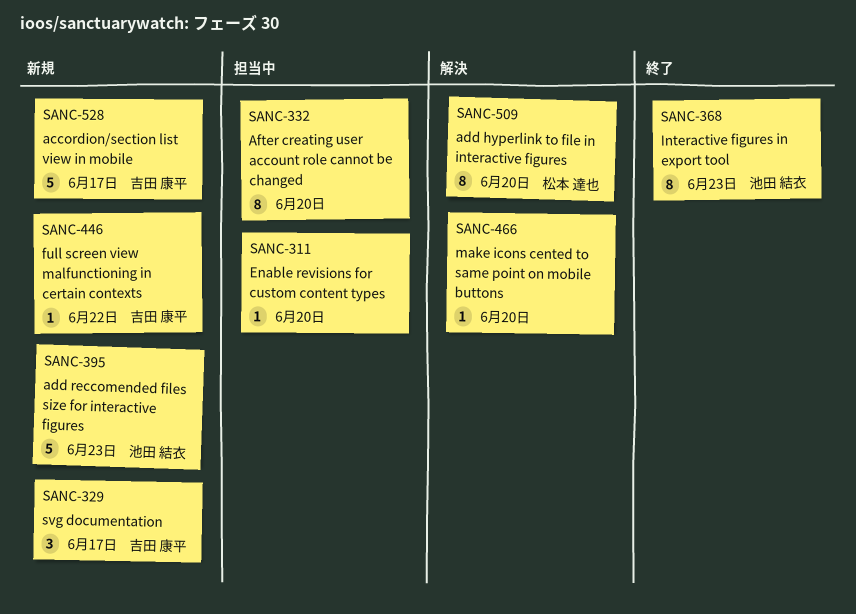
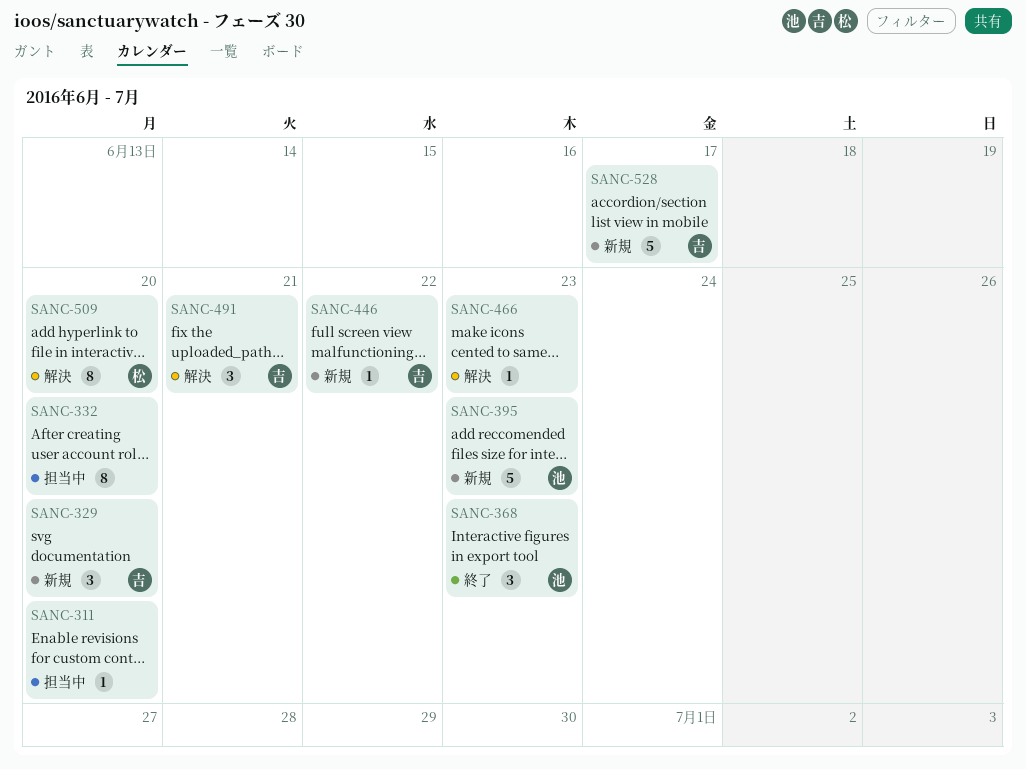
SANC-329, due: Jun 17 -> Jun 20
SANC-368, estimate: 8 -> 3
SANC-466, due: Jun 20 -> Jun 23
SANC-491: none -> present

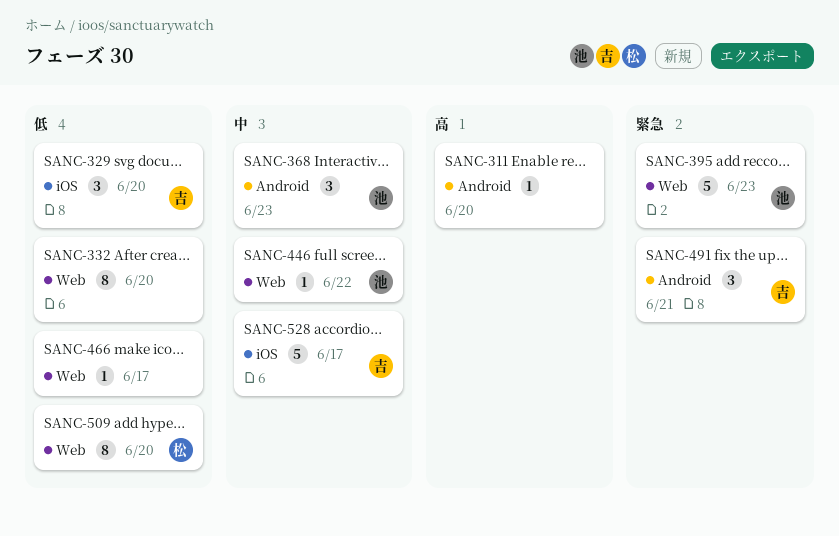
SANC-446, owner: 吉 -> 池
SANC-466, due: Jun 23 -> Jun 17

